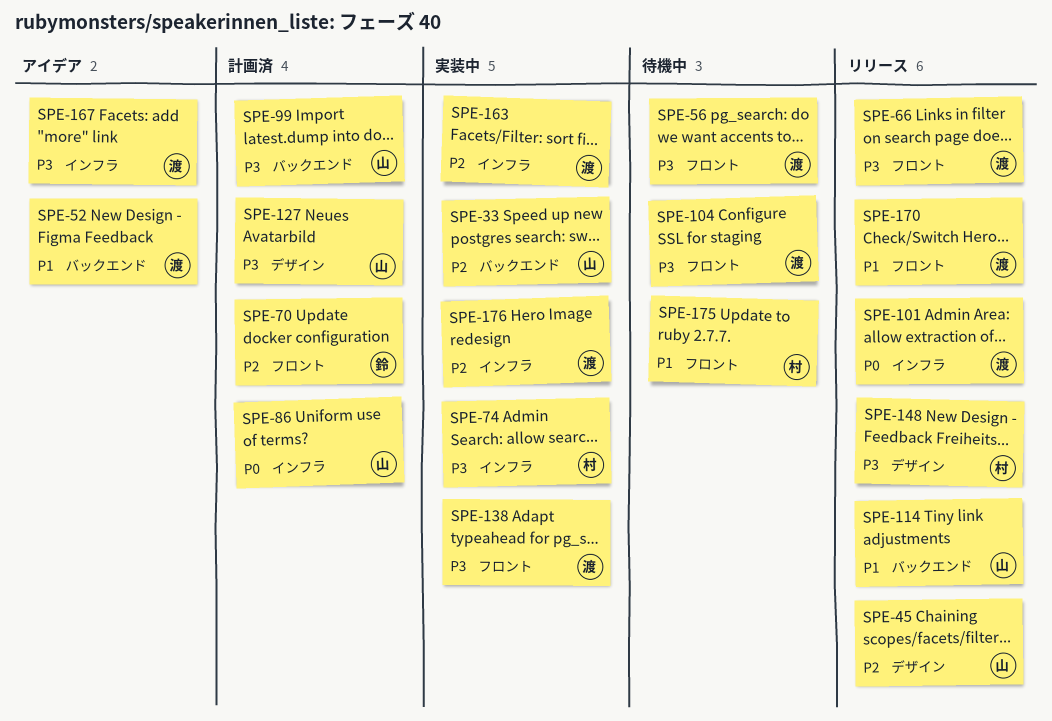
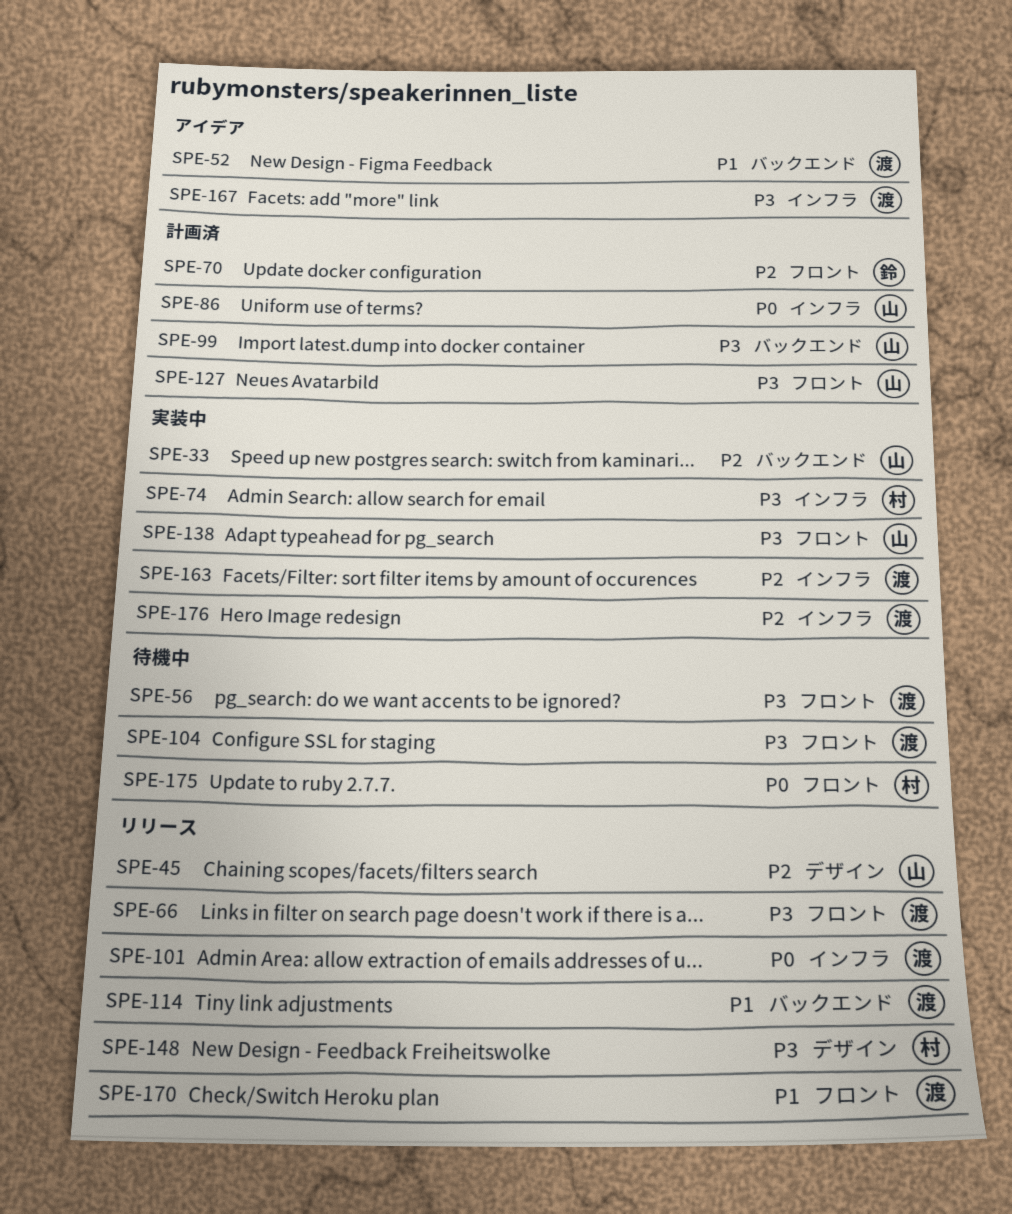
SPE-114, owner: 山 -> 渡
SPE-127, label: デザイン -> フロント
SPE-138, owner: 渡 -> 山
SPE-175, priority: P1 -> P0

